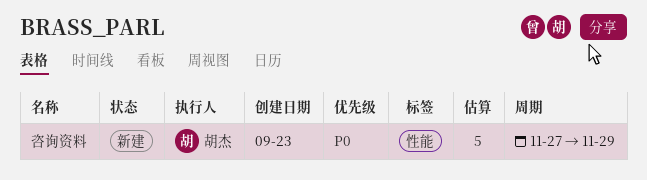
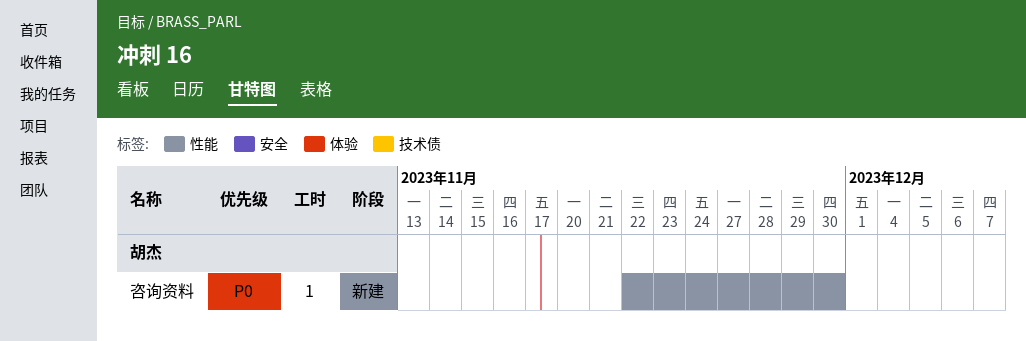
咨询资料, estimate: 5 -> 1
咨询资料, start: Nov 27 -> Nov 22
咨询资料, due: Nov 29 -> Nov 30

